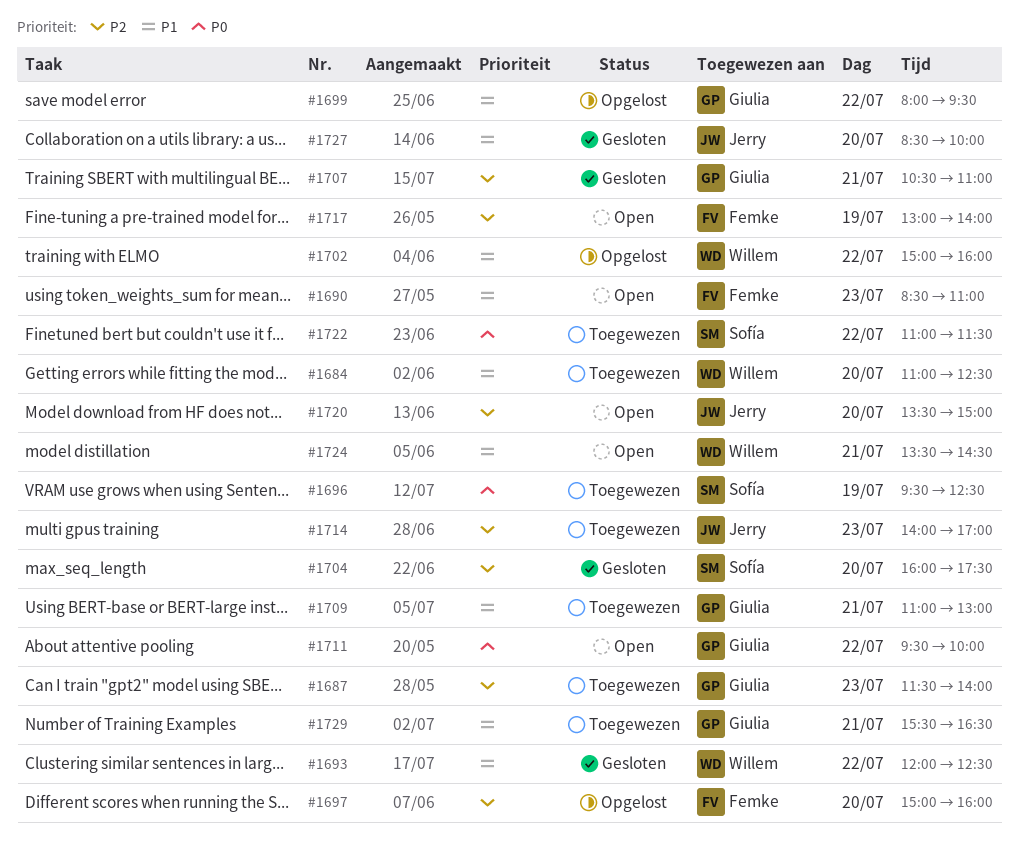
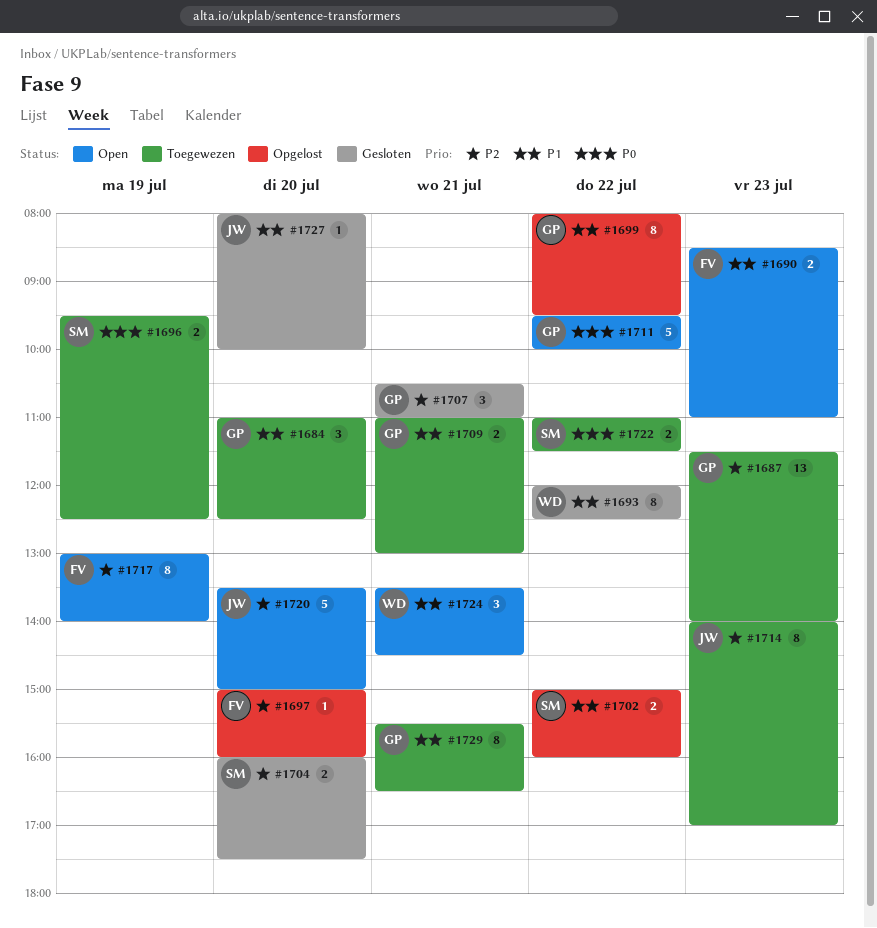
#1684, owner: Willem -> Giulia
#1702, owner: Willem -> Sofía
#1727, begins: 08:30 -> 08:00

